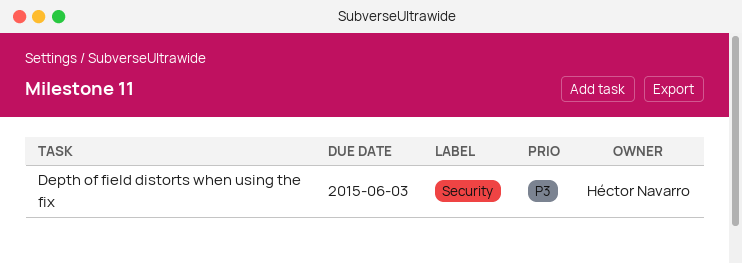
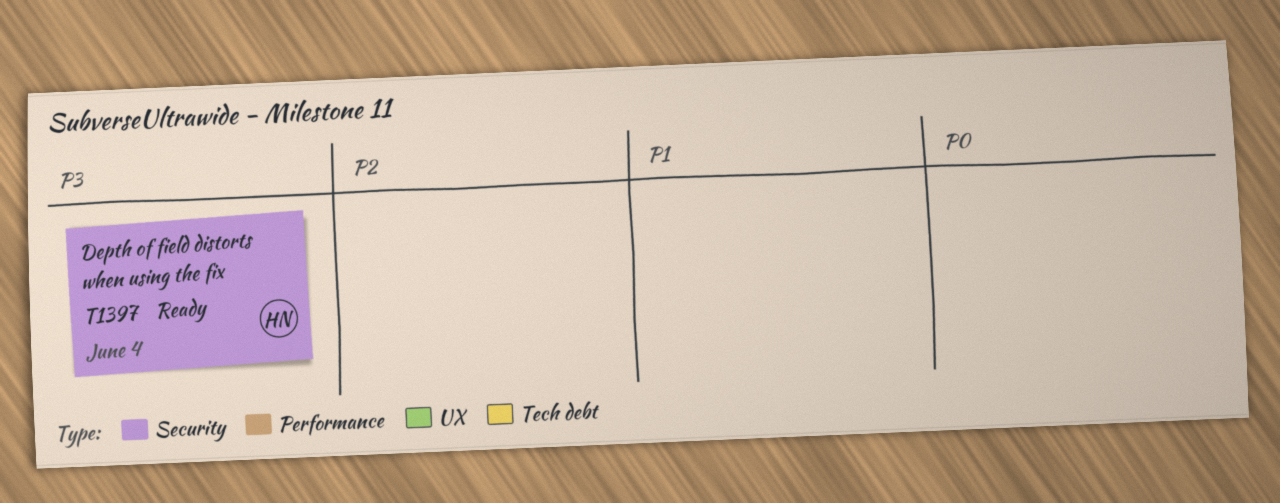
Depth of field distorts when using the fix, due: Jun 3 -> Jun 4

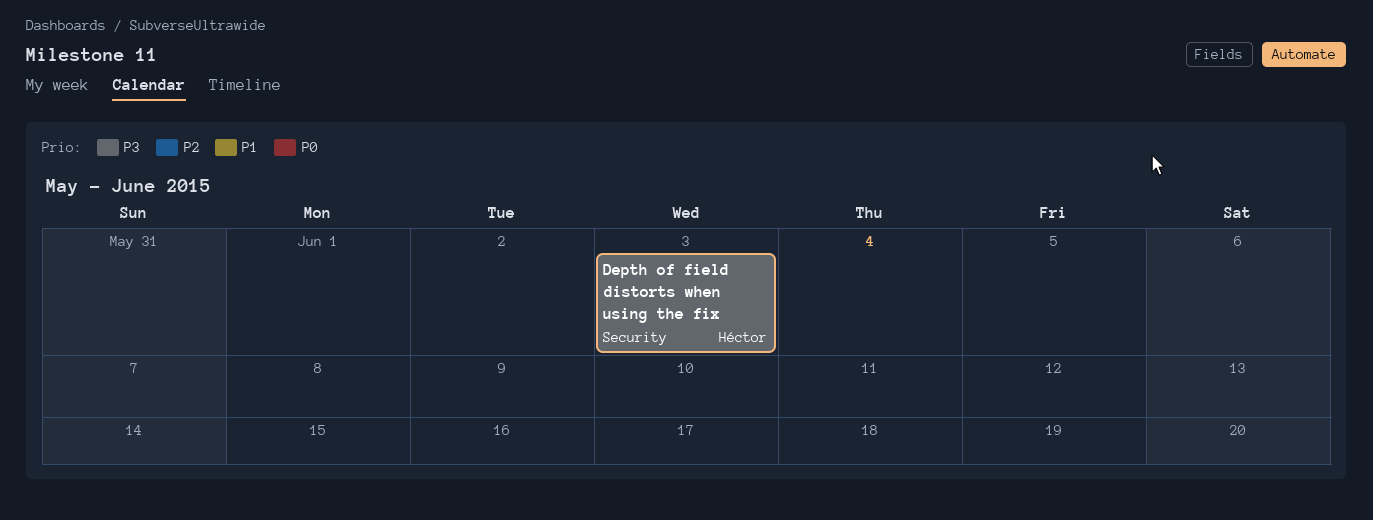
Depth of field distorts when using the fix, due: Jun 4 -> Jun 3

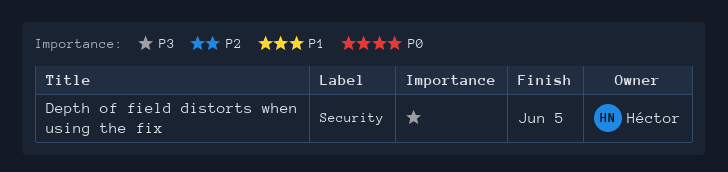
Depth of field distorts when using the fix, due: Jun 3 -> Jun 5

